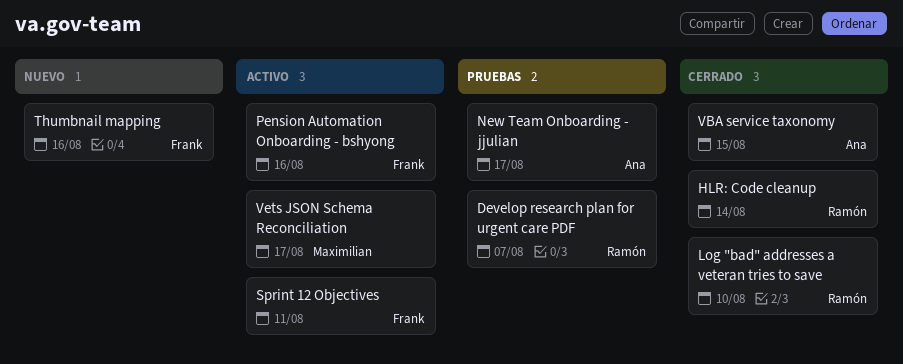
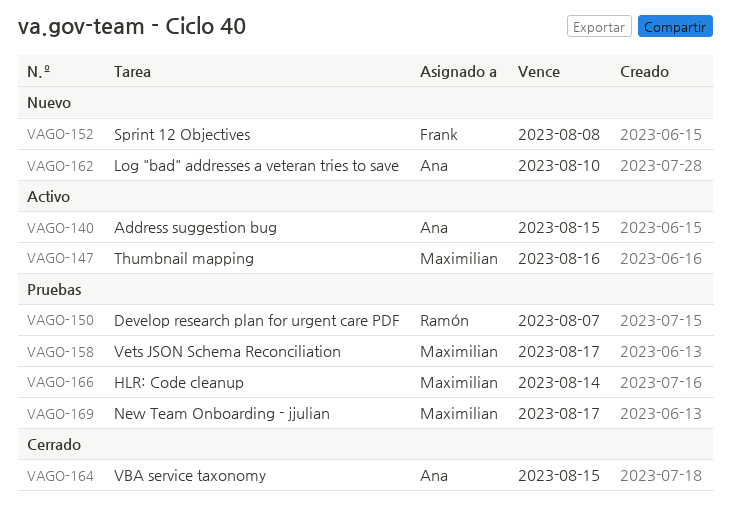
Address suggestion bug: none -> present
HLR: Code cleanup, status: Cerrado -> Pruebas
HLR: Code cleanup, owner: Ramón -> Maximilian
Log "bad" addresses a veteran tries to save, status: Cerrado -> Nuevo
Log "bad" addresses a veteran tries to save, owner: Ramón -> Ana
New Team Onboarding - jjulian, owner: Ana -> Maximilian
Pension Automation Onboarding - bshyong: present -> none
Sprint 12 Objectives, status: Activo -> Nuevo
Sprint 12 Objectives, due: Aug 11 -> Aug 8
Thumbnail mapping, status: Nuevo -> Activo
Thumbnail mapping, owner: Frank -> Maximilian
Vets JSON Schema Reconciliation, status: Activo -> Pruebas

